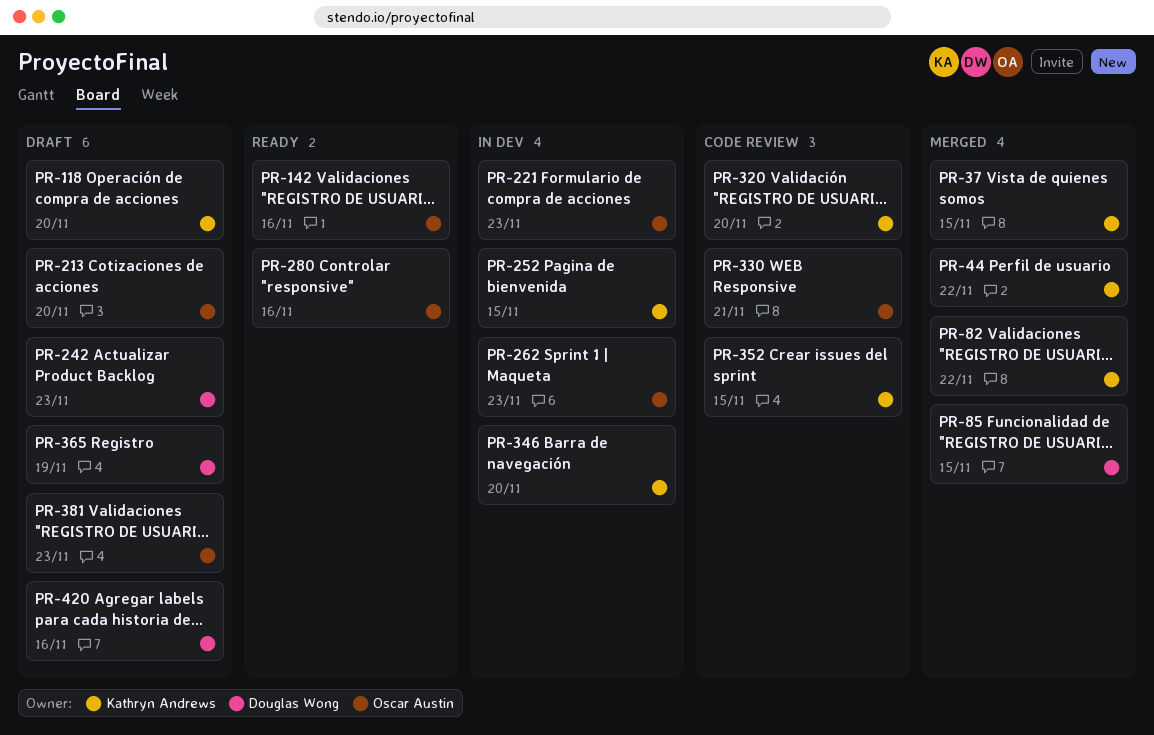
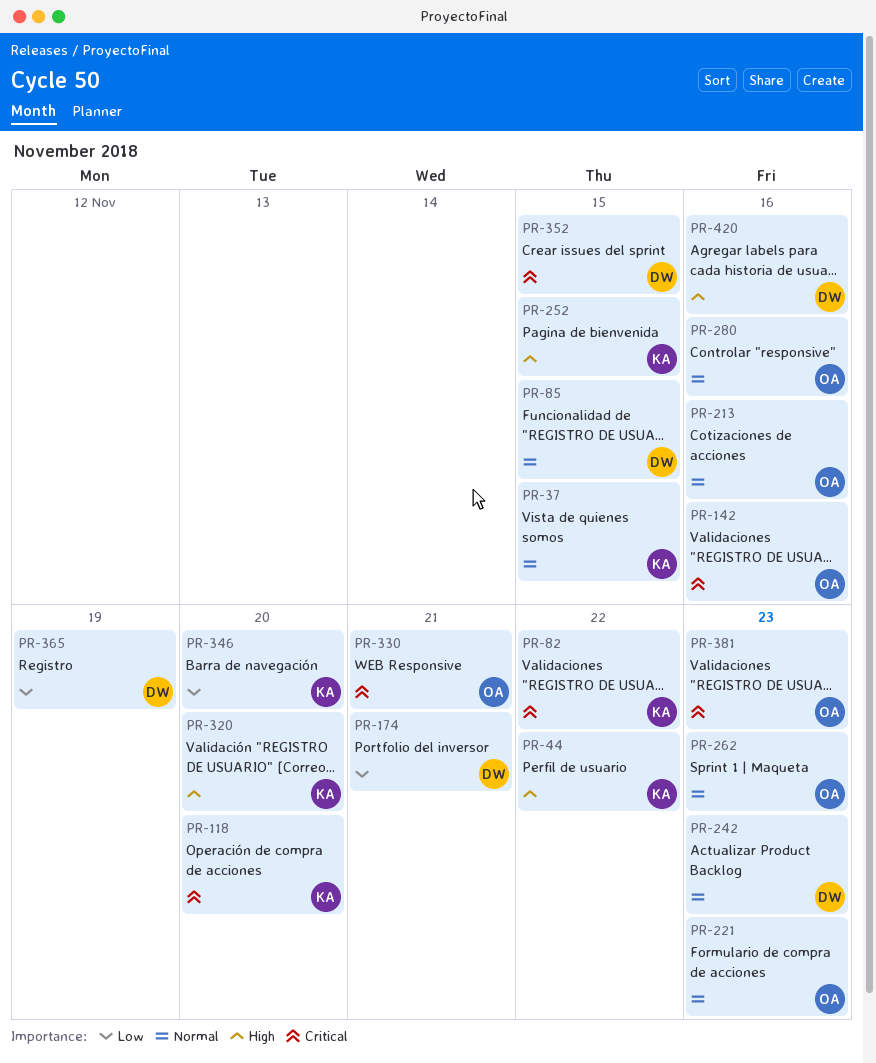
PR-174: none -> present
PR-213, due: Nov 20 -> Nov 16
PR-352, owner: Kathryn Andrews -> Douglas Wong

